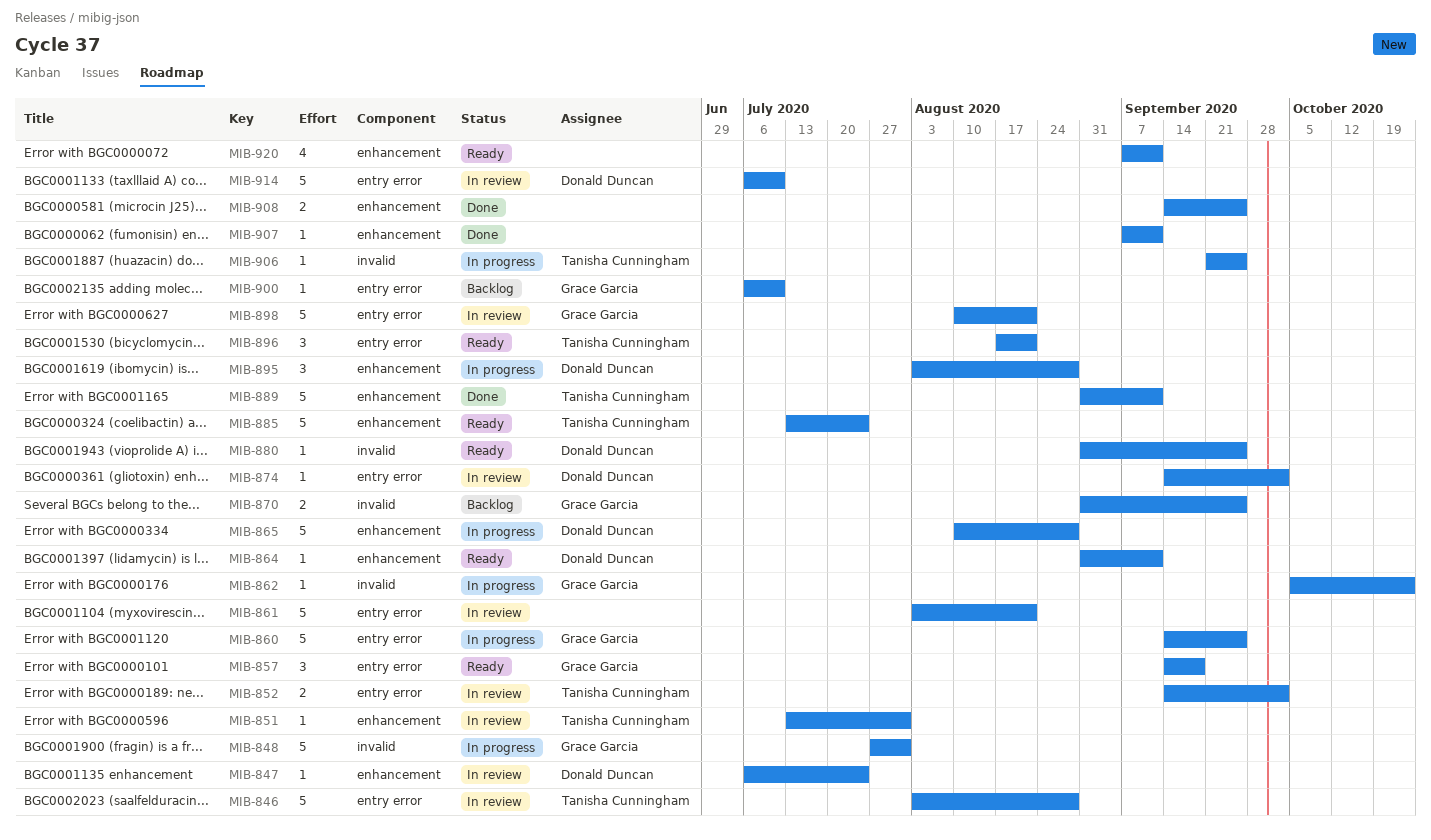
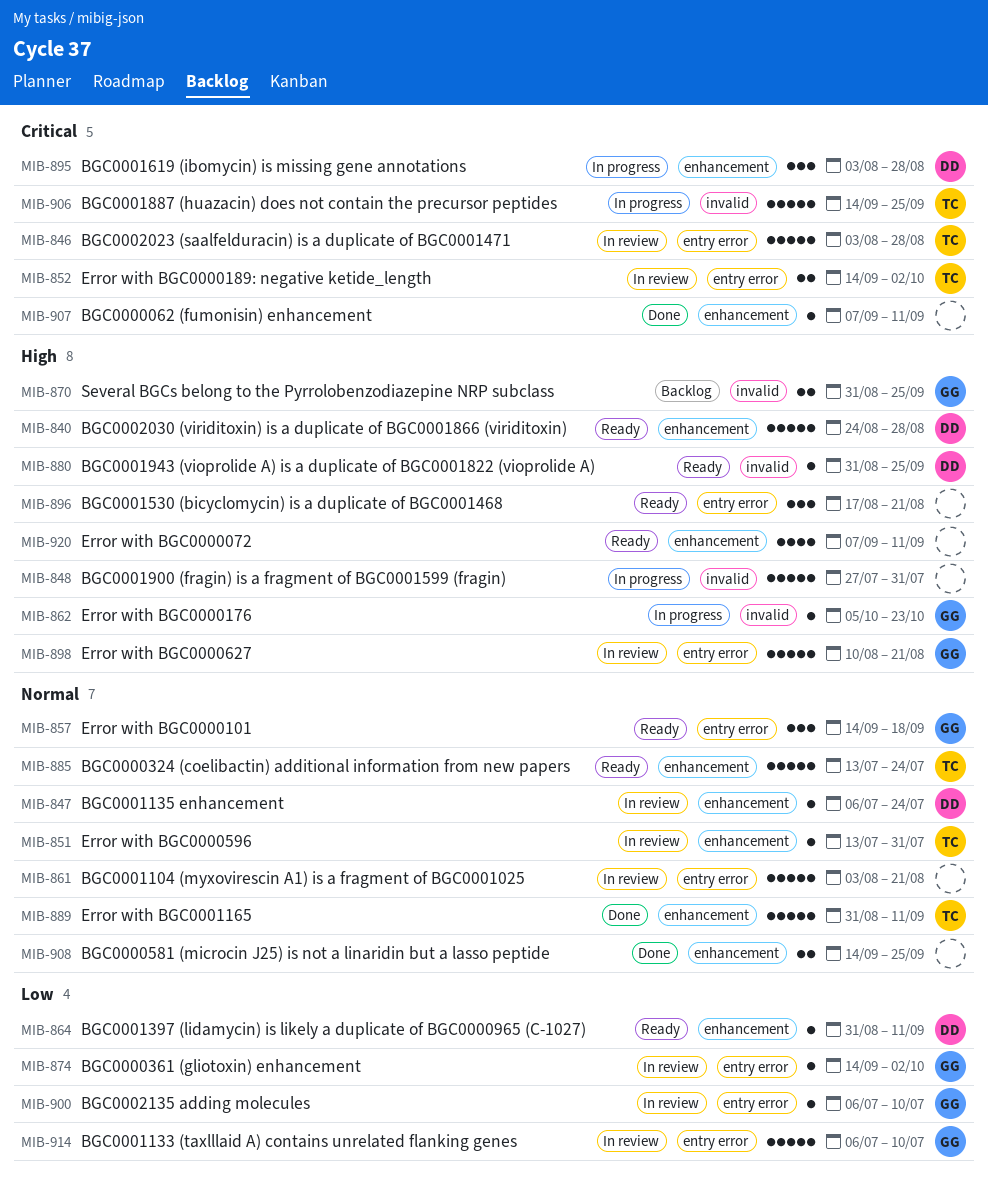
MIB-840: none -> present
MIB-848, owner: Grace Garcia -> none
MIB-860: present -> none
MIB-865: present -> none
MIB-874, owner: Donald Duncan -> Grace Garcia
MIB-896, owner: Tanisha Cunningham -> none
MIB-900, status: Backlog -> In review
MIB-906, estimate: 1 -> 5
MIB-906, start: Sep 21 -> Sep 14
MIB-914, owner: Donald Duncan -> Grace Garcia

